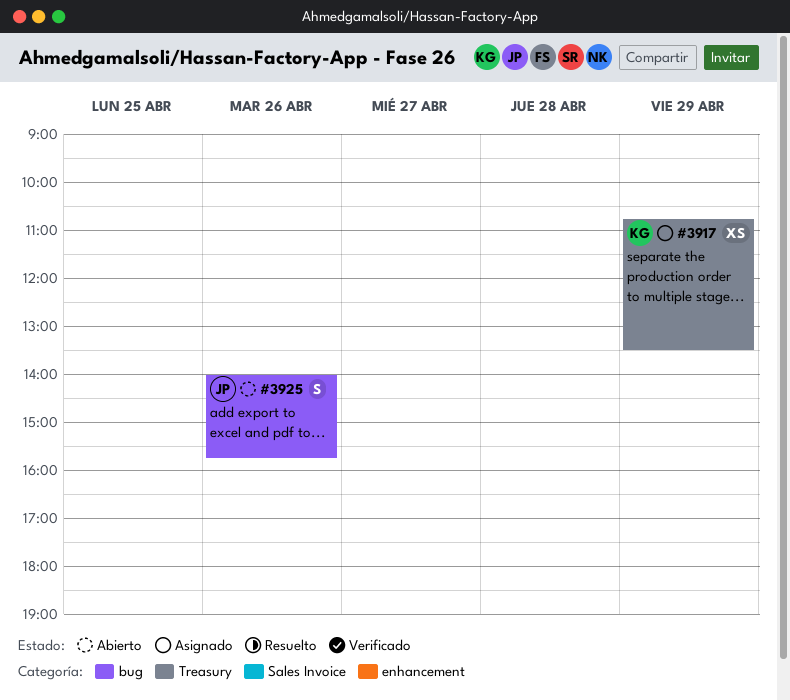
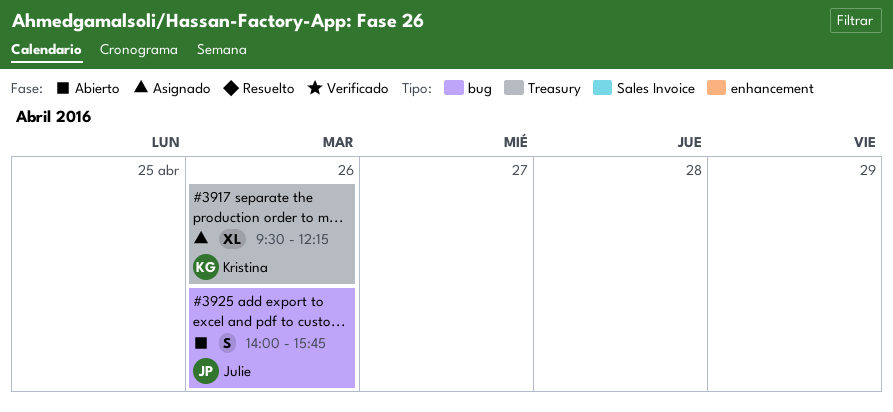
#3917, estimate: XS -> XL
#3917, day: Apr 29 -> Apr 26
#3917, begins: 10:45 -> 09:30
#3917, ends: 13:30 -> 12:15

